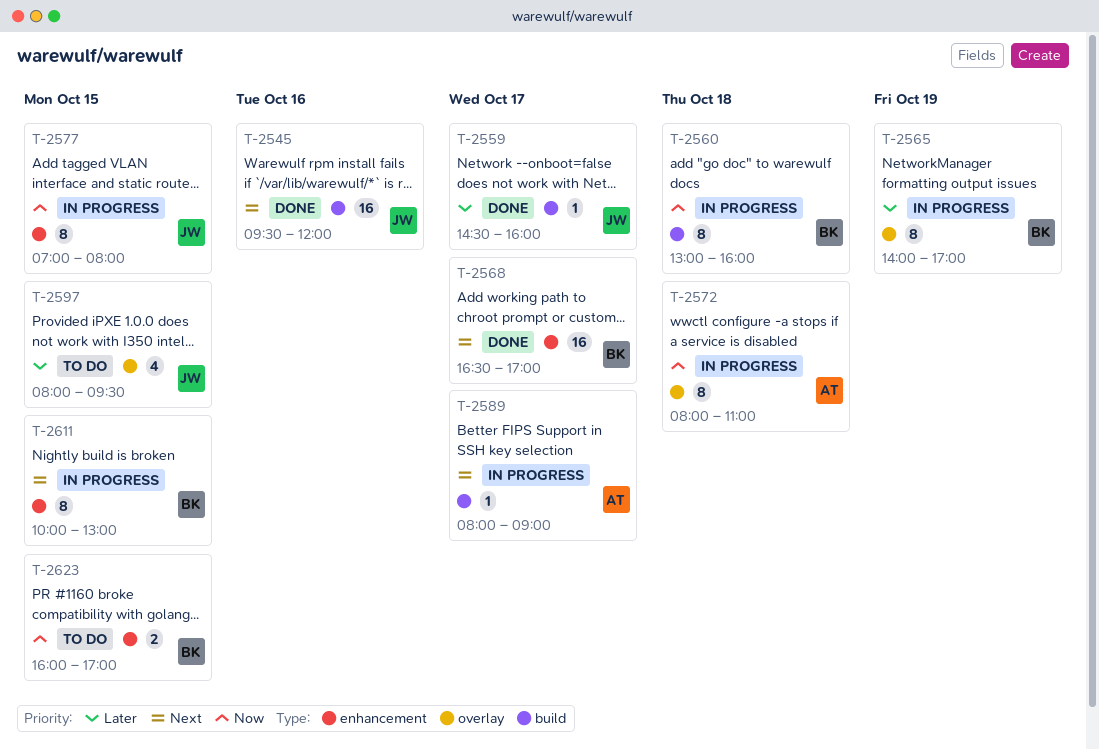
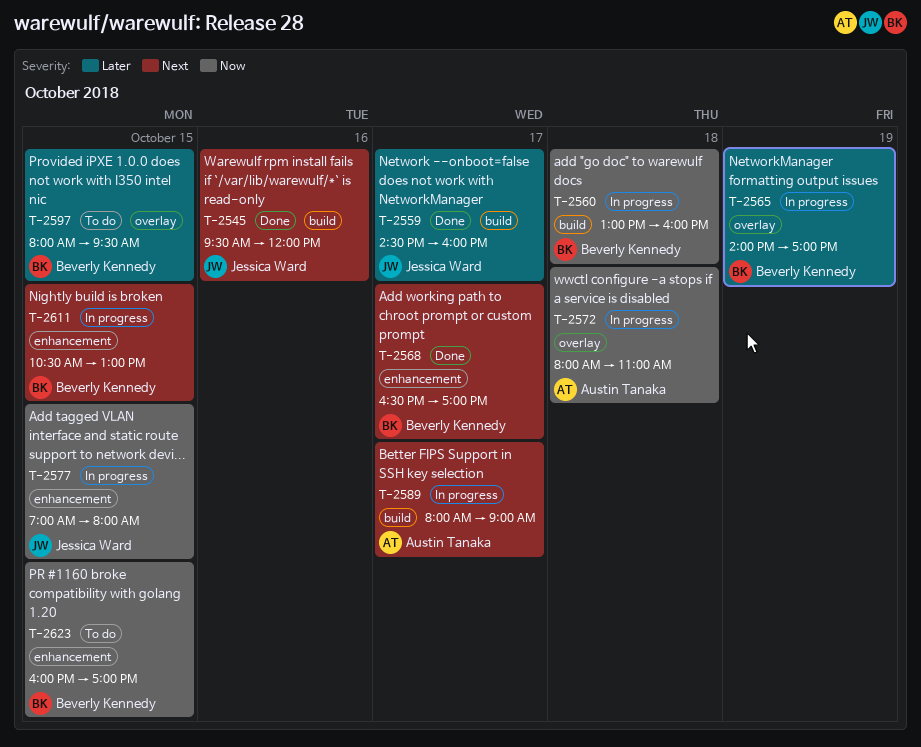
T-2597, owner: Jessica Ward -> Beverly Kennedy
T-2611, begins: 10:00 -> 10:30

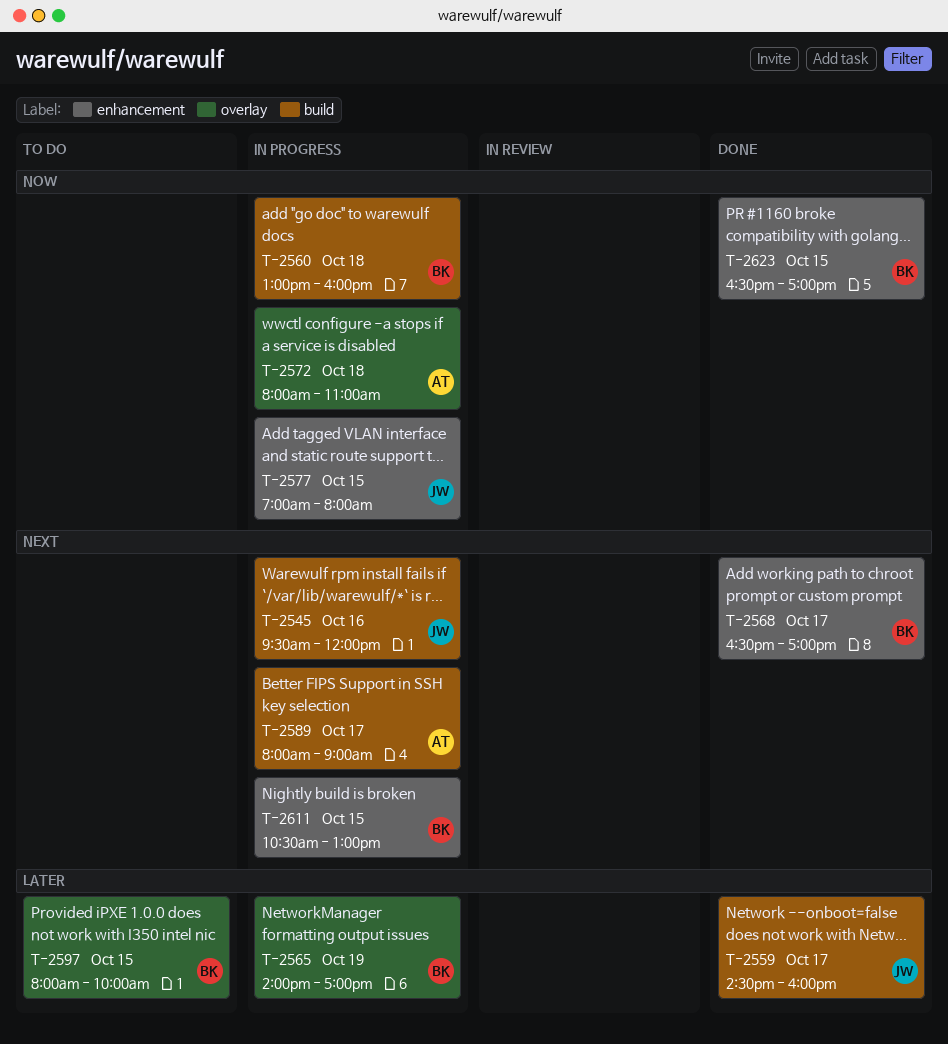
T-2545, status: Done -> In progress
T-2597, ends: 09:30 -> 10:00
T-2623, status: To do -> Done
T-2623, begins: 16:00 -> 16:30

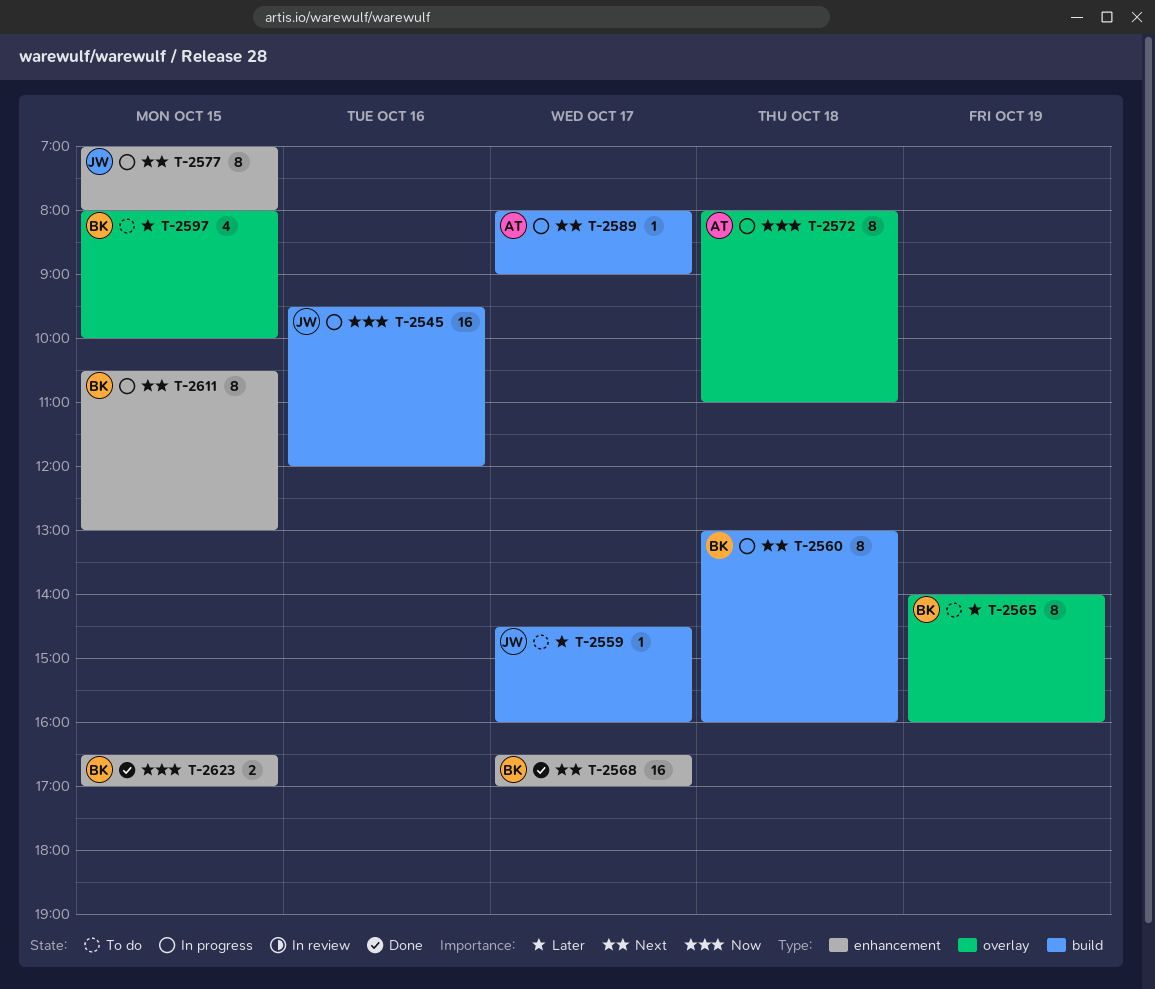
T-2545, priority: Next -> Now
T-2559, status: Done -> To do
T-2560, priority: Now -> Next
T-2565, status: In progress -> To do
T-2565, ends: 17:00 -> 16:00
T-2577, priority: Now -> Next

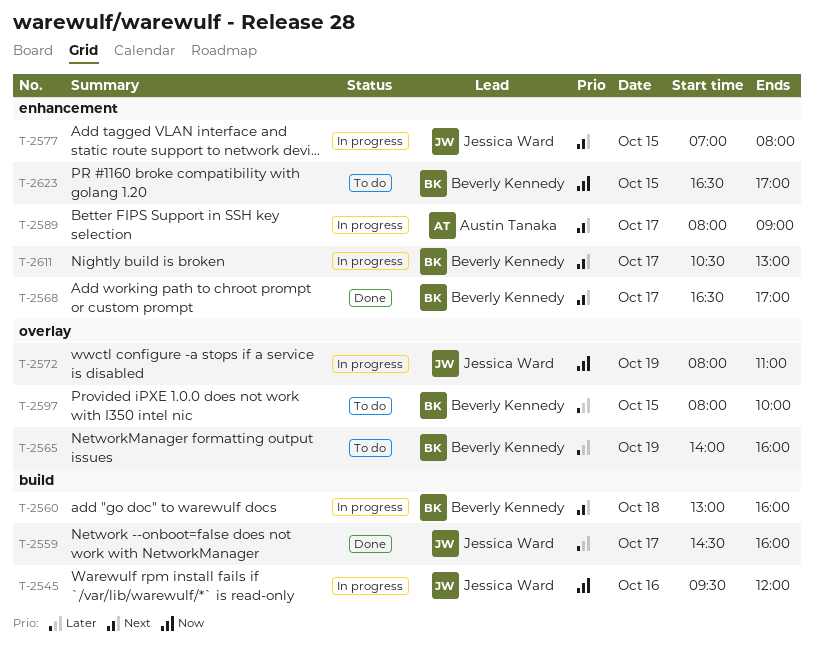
T-2559, status: To do -> Done
T-2572, owner: Austin Tanaka -> Jessica Ward
T-2572, day: Oct 18 -> Oct 19
T-2589, label: build -> enhancement
T-2611, day: Oct 15 -> Oct 17
T-2623, status: Done -> To do

